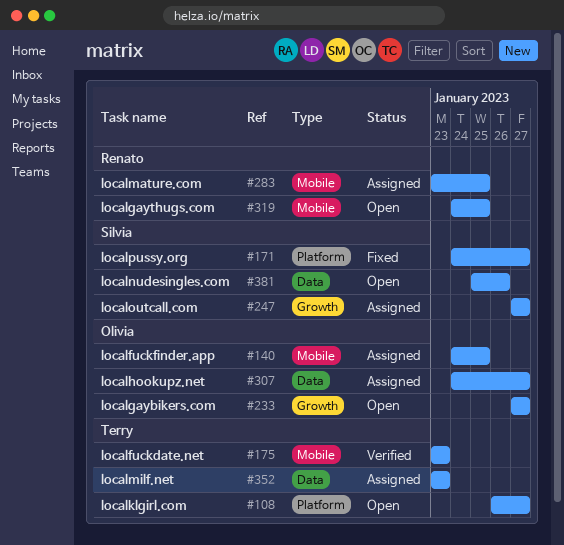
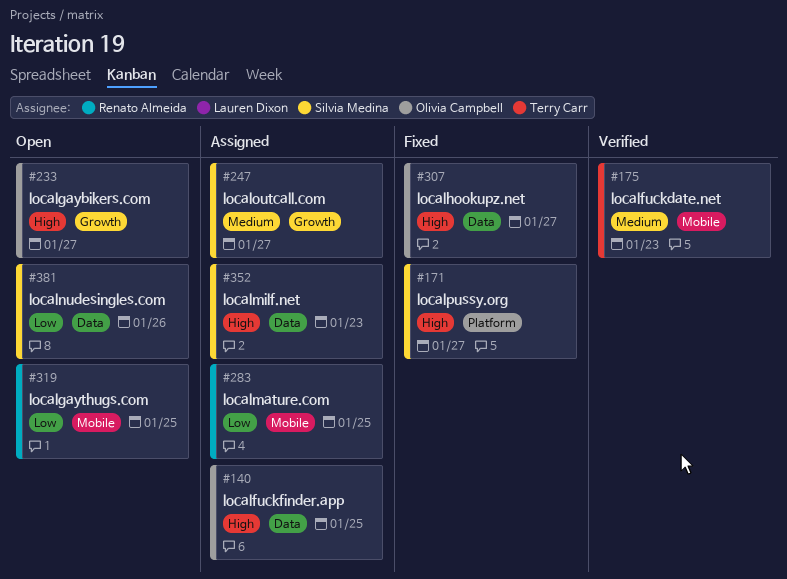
#108: present -> none
#140, label: Mobile -> Data
#307, status: Assigned -> Fixed
#352, owner: Terry Carr -> Silvia Medina

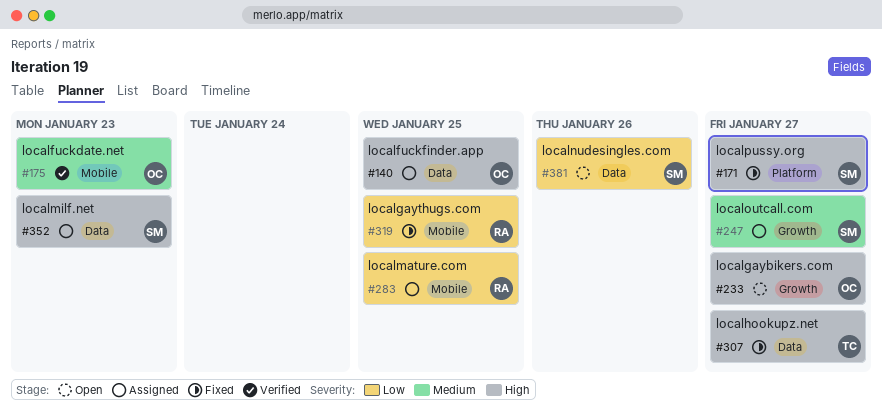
#175, owner: Terry Carr -> Olivia Campbell
#307, owner: Olivia Campbell -> Terry Carr
#319, status: Open -> Fixed

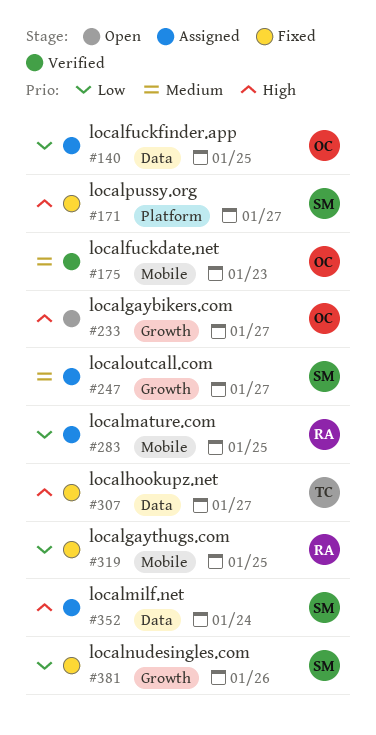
#140, priority: High -> Low
#352, due: Jan 23 -> Jan 24
#381, status: Open -> Fixed
#381, label: Data -> Growth

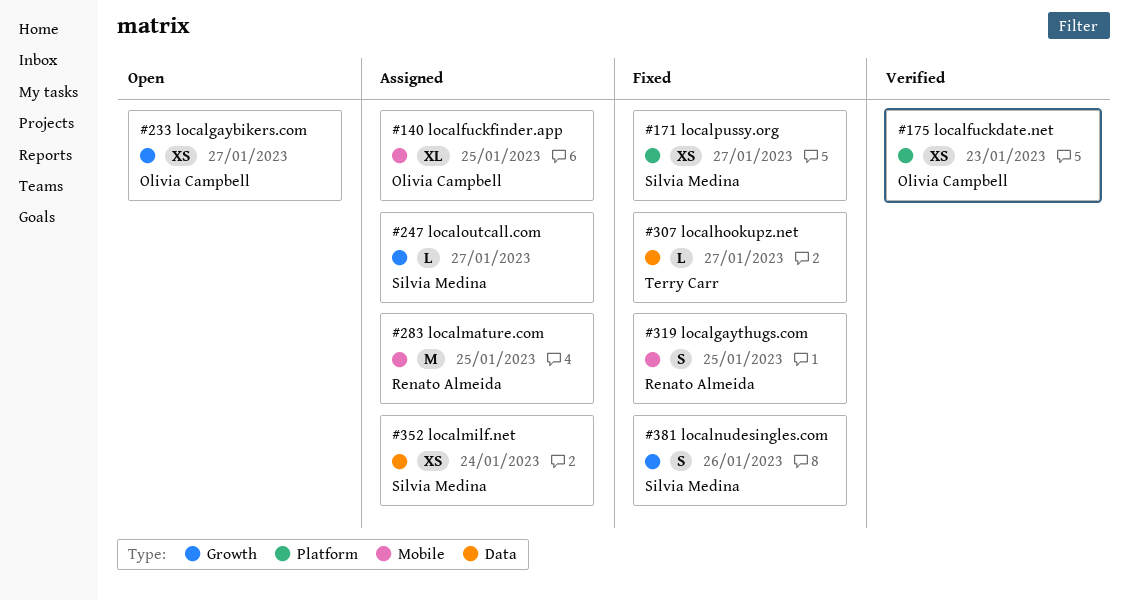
#140, label: Data -> Mobile
#175, label: Mobile -> Platform

